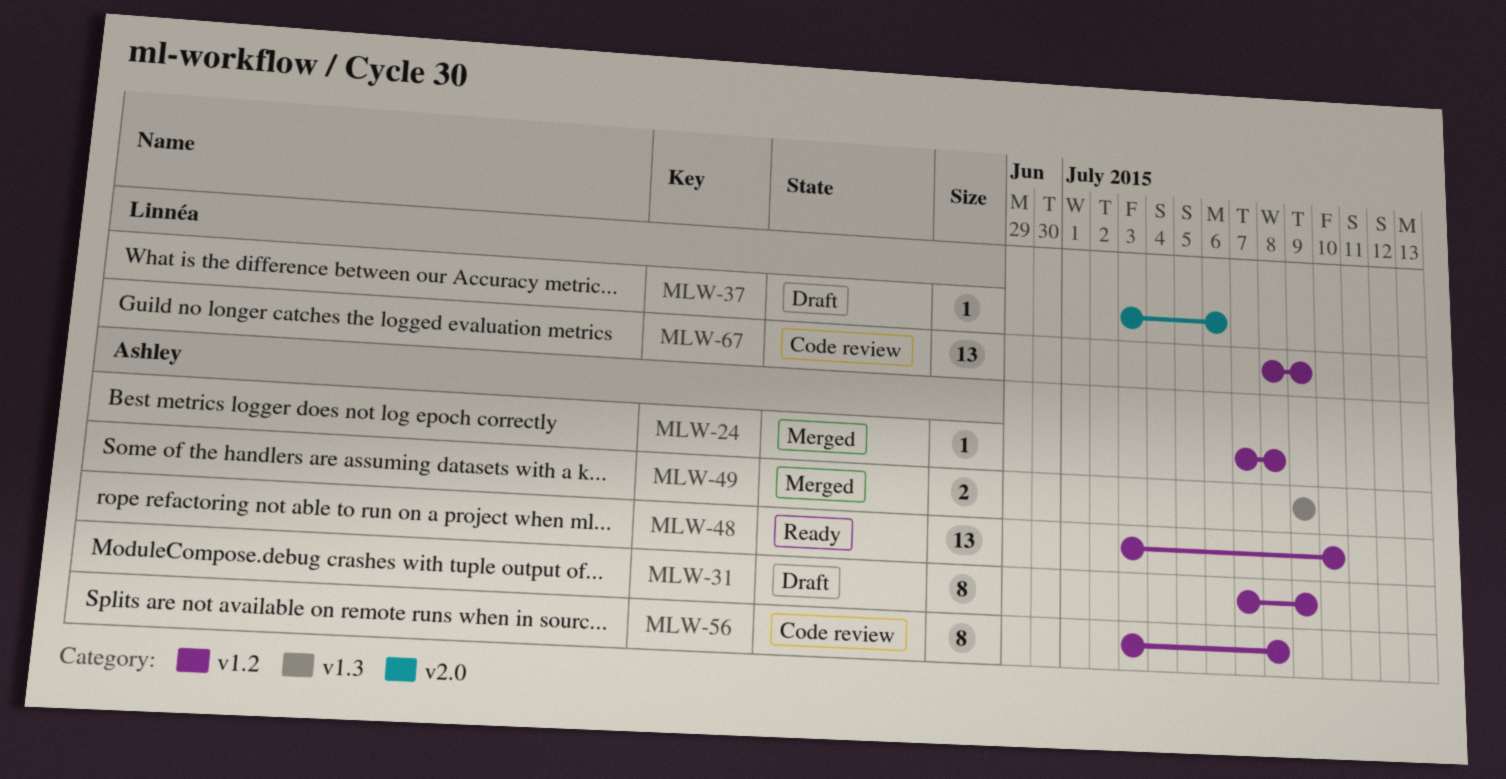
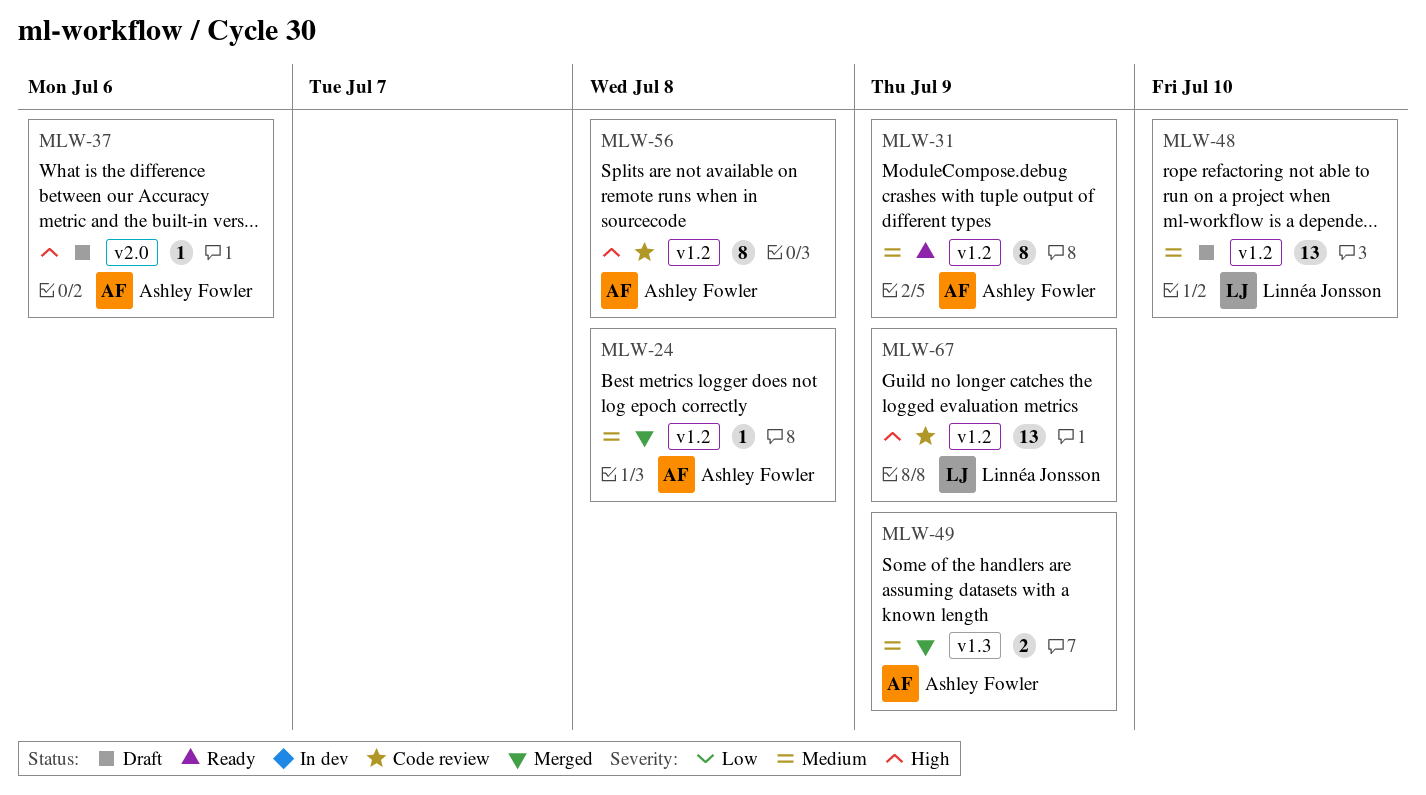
MLW-31, status: Draft -> Ready
MLW-37, owner: Linnéa Jonsson -> Ashley Fowler
MLW-48, status: Ready -> Draft
MLW-48, owner: Ashley Fowler -> Linnéa Jonsson

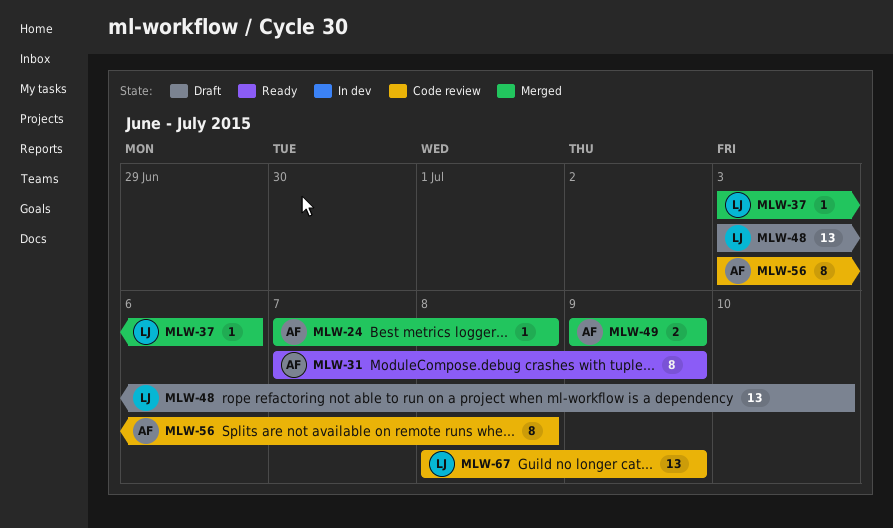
MLW-37, status: Draft -> Merged
MLW-37, owner: Ashley Fowler -> Linnéa Jonsson

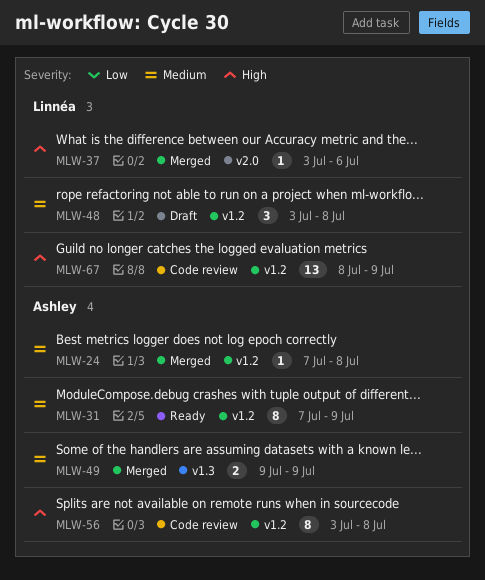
MLW-48, estimate: 13 -> 3
MLW-48, due: Jul 10 -> Jul 8

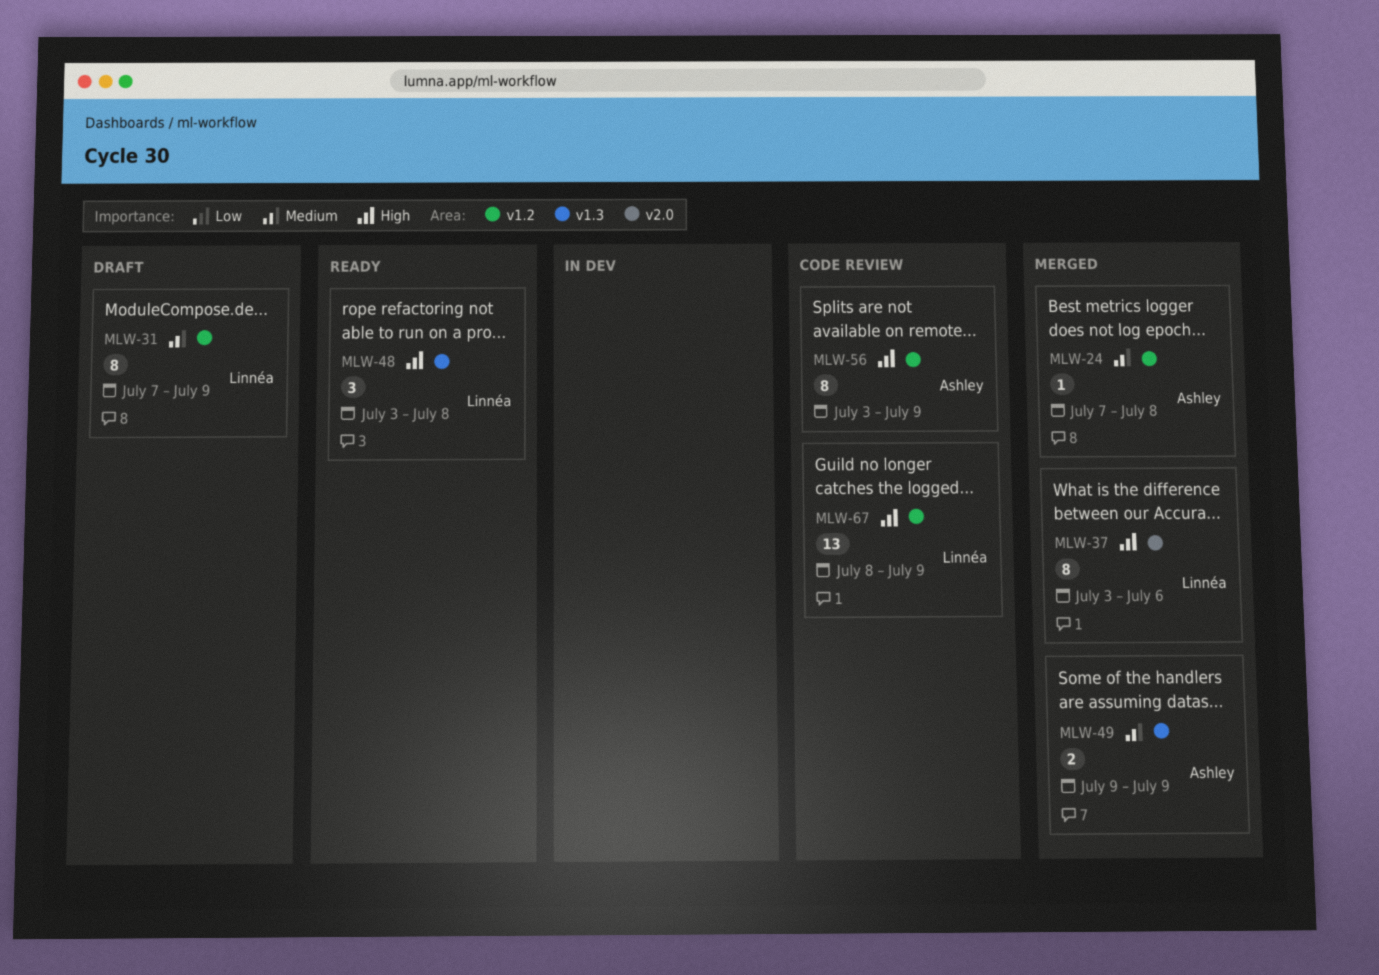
MLW-31, status: Ready -> Draft
MLW-31, owner: Ashley -> Linnéa
MLW-37, estimate: 1 -> 8
MLW-48, status: Draft -> Ready
MLW-48, priority: Medium -> High
MLW-48, label: v1.2 -> v1.3
MLW-56, due: Jul 8 -> Jul 9

